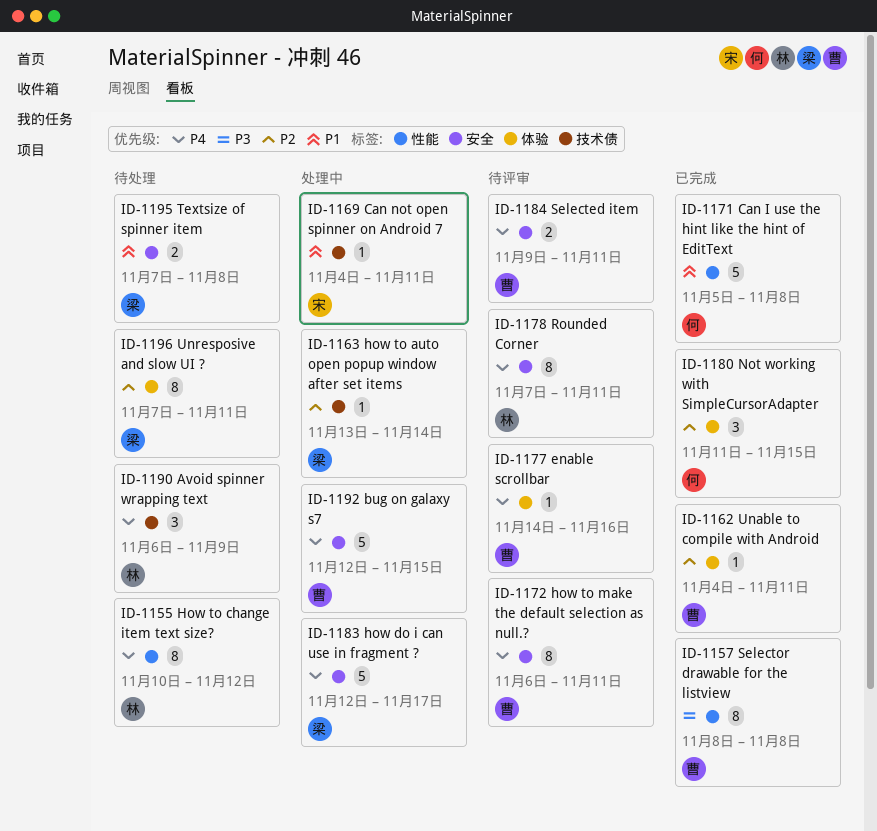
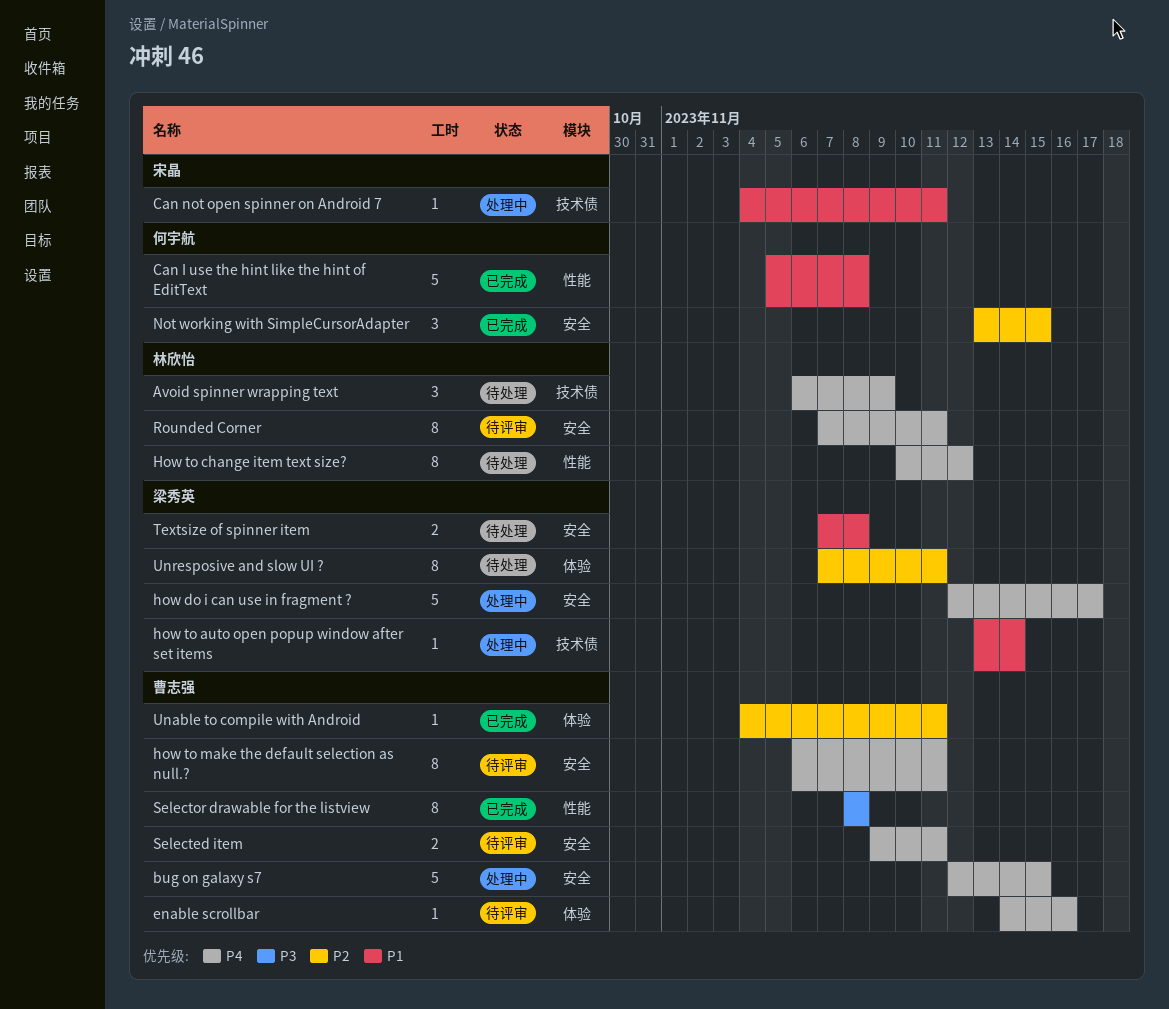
how to auto open popup window after set items, priority: P2 -> P1
Not working with SimpleCursorAdapter, label: 体验 -> 安全
Not working with SimpleCursorAdapter, start: Nov 11 -> Nov 13

